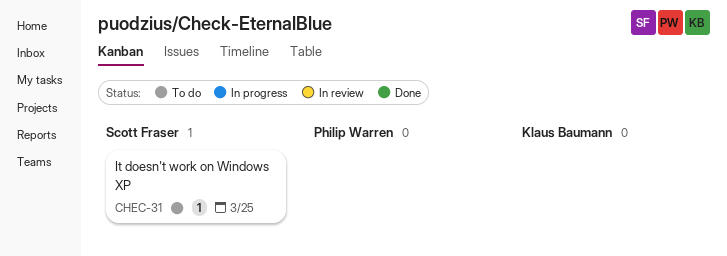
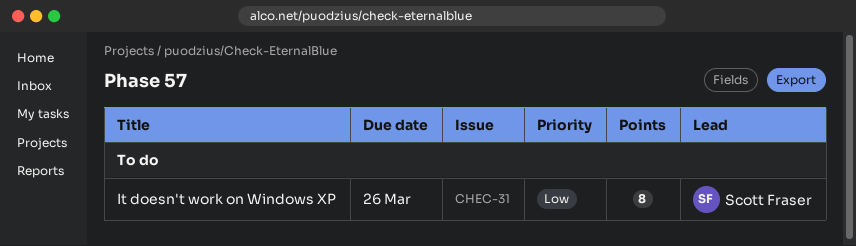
CHEC-31, estimate: 1 -> 8
CHEC-31, due: Mar 25 -> Mar 26

